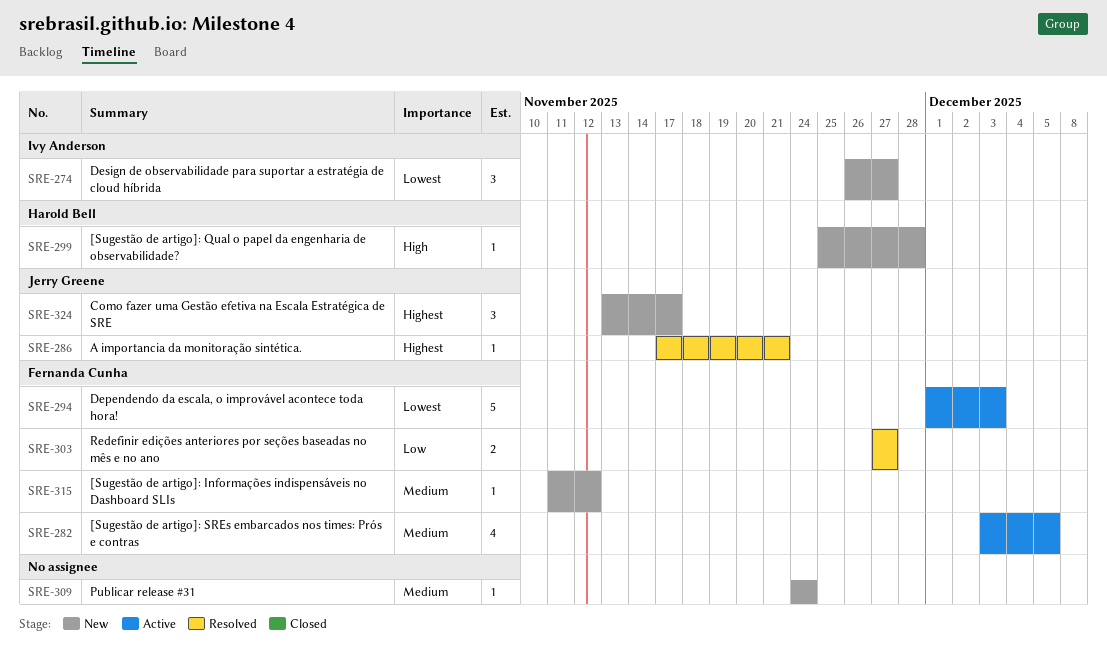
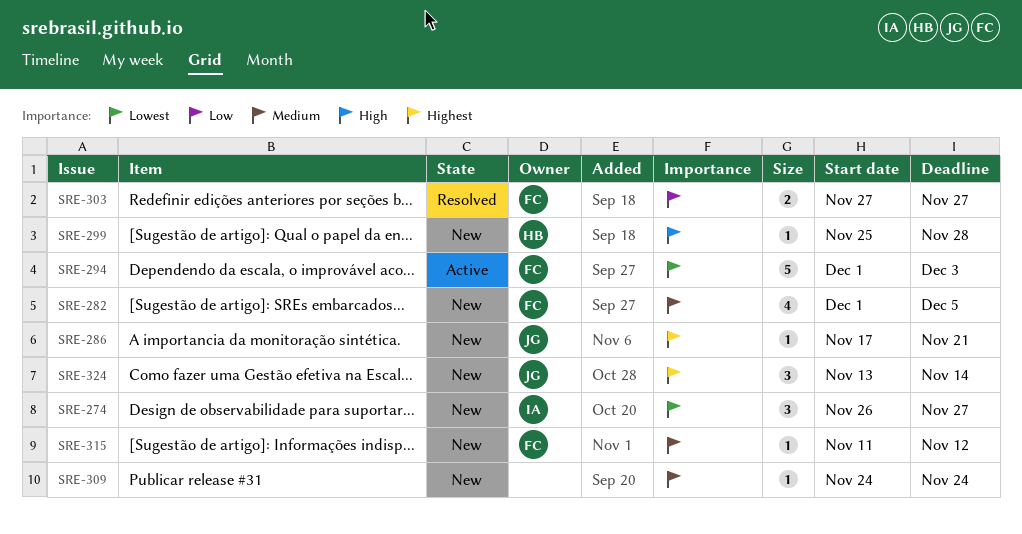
SRE-282, status: Active -> New
SRE-282, start: Dec 3 -> Dec 1
SRE-286, status: Resolved -> New
SRE-324, due: Nov 17 -> Nov 14

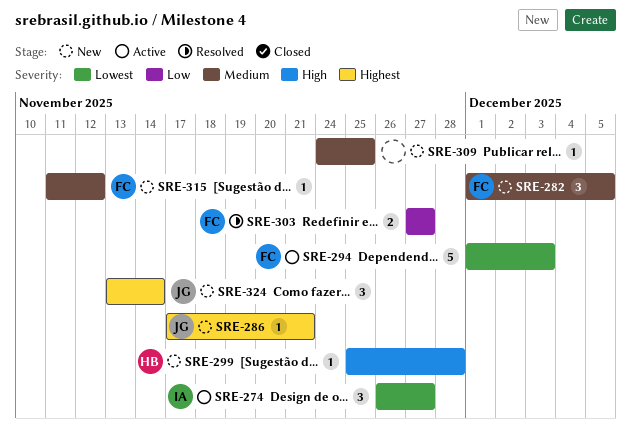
SRE-274, status: New -> Active
SRE-282, estimate: 4 -> 3
SRE-309, due: Nov 24 -> Nov 25

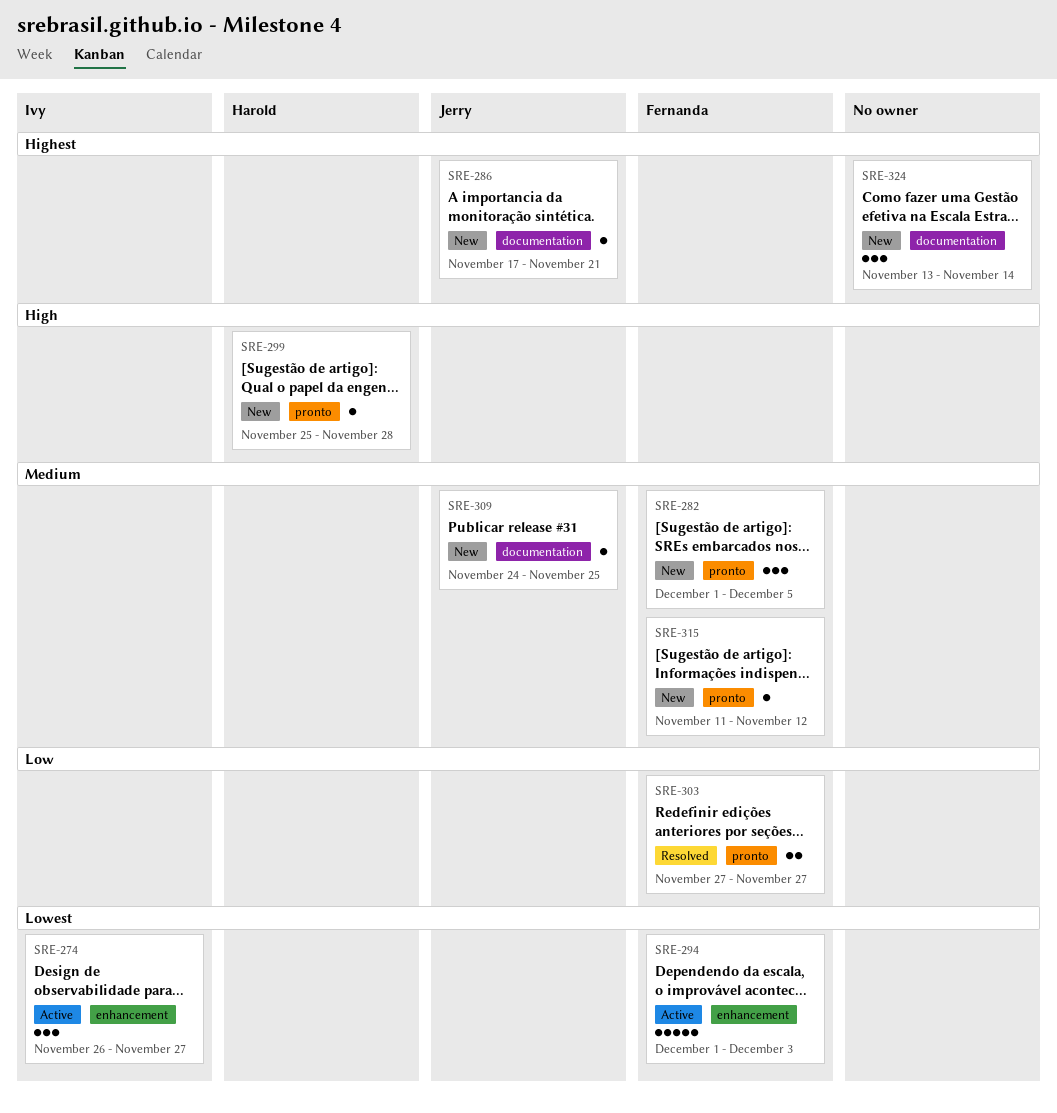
SRE-309, owner: none -> Jerry
SRE-324, owner: Jerry -> none

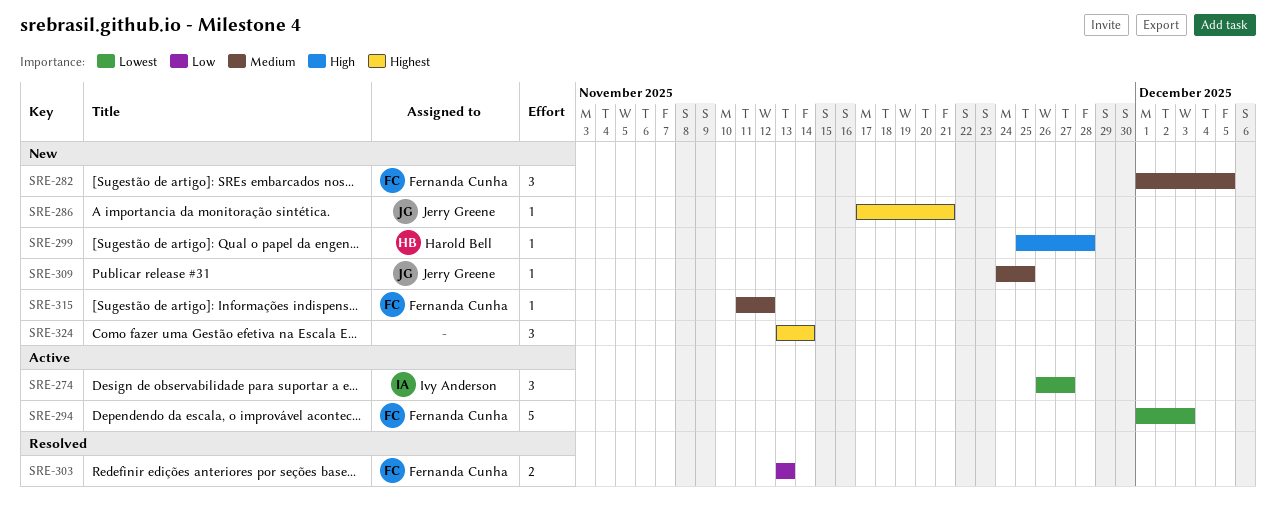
SRE-303, start: Nov 27 -> Nov 13
SRE-303, due: Nov 27 -> Nov 13

